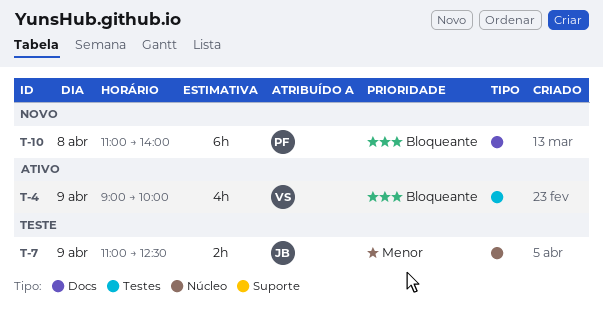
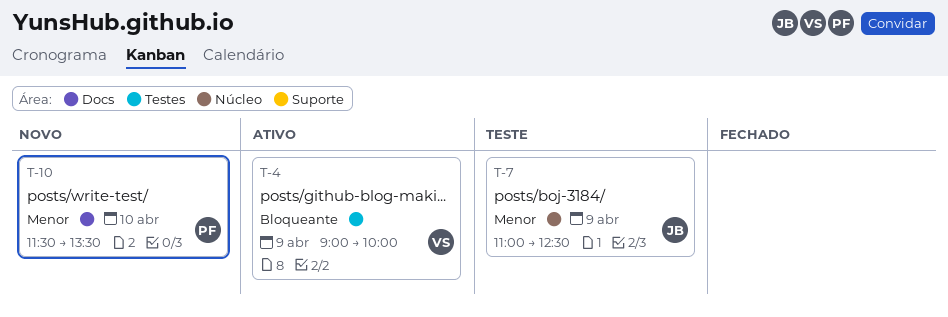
T-10, priority: Bloqueante -> Menor
T-10, day: Apr 8 -> Apr 10
T-10, begins: 11:00 -> 11:30
T-10, ends: 14:00 -> 13:30

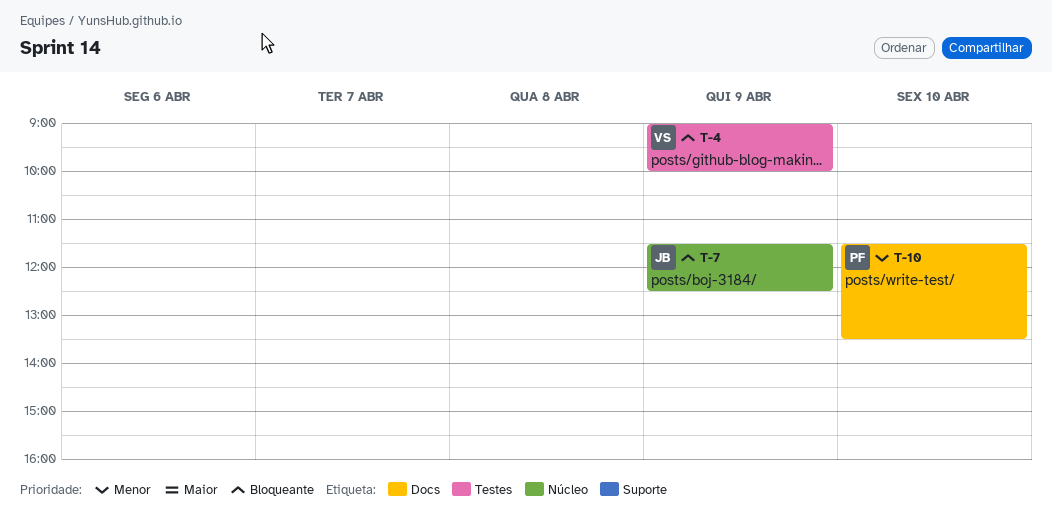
T-7, priority: Menor -> Bloqueante
T-7, begins: 11:00 -> 11:30

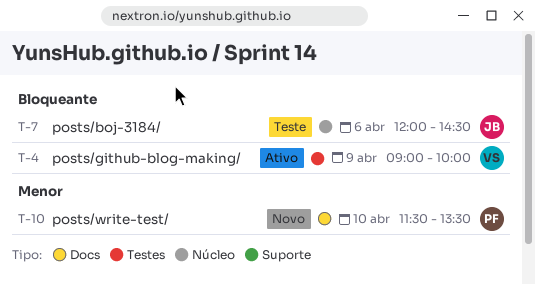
T-7, day: Apr 9 -> Apr 6
T-7, begins: 11:30 -> 12:00
T-7, ends: 12:30 -> 14:30

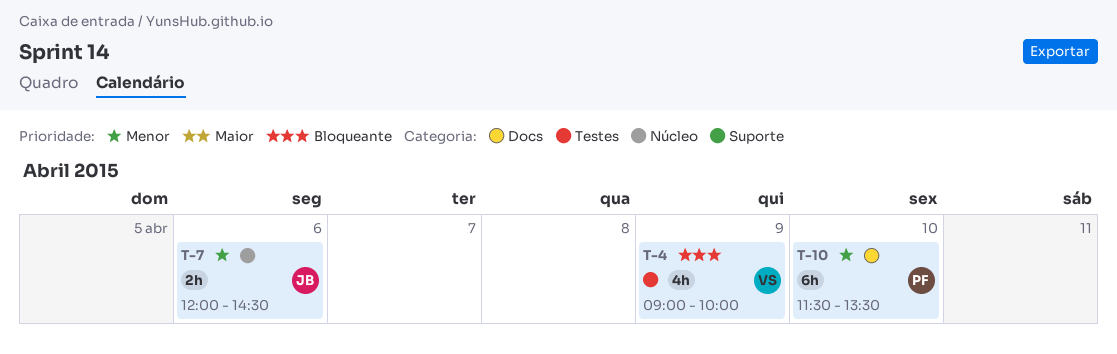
T-7, priority: Bloqueante -> Menor

